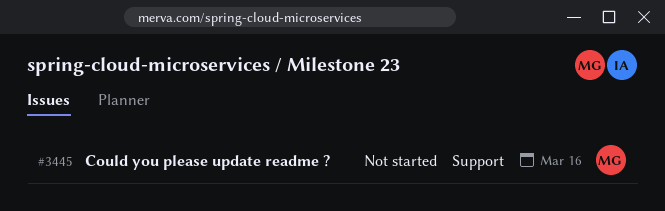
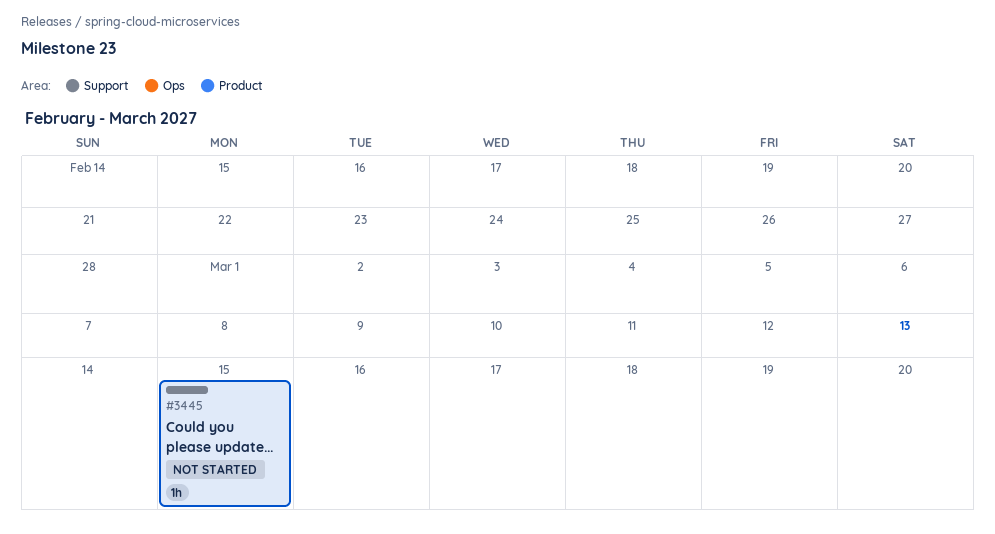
#3445, due: Mar 16 -> Mar 15

